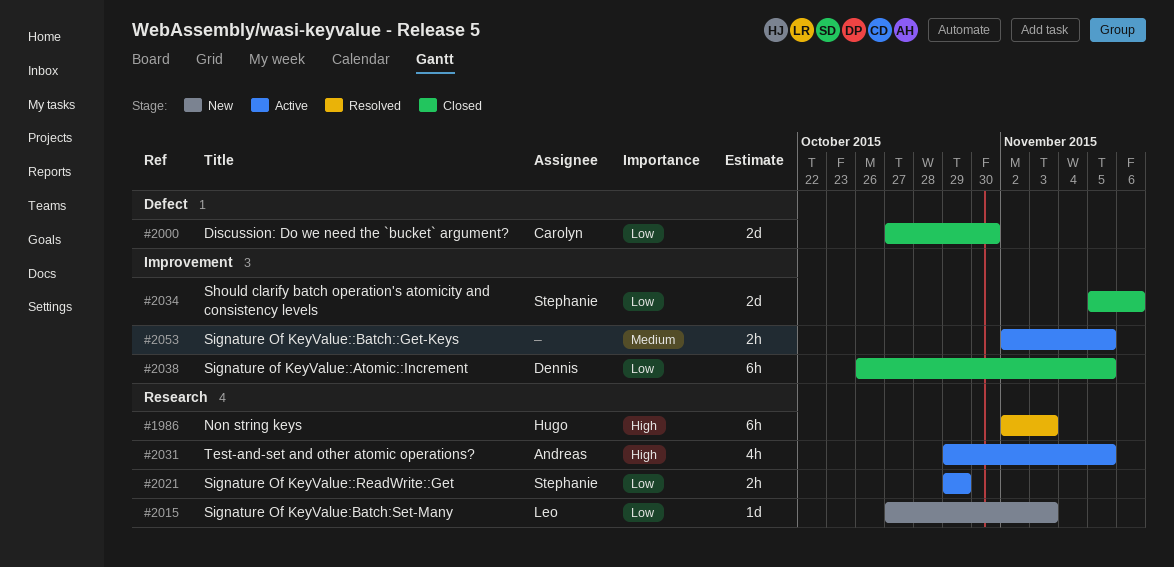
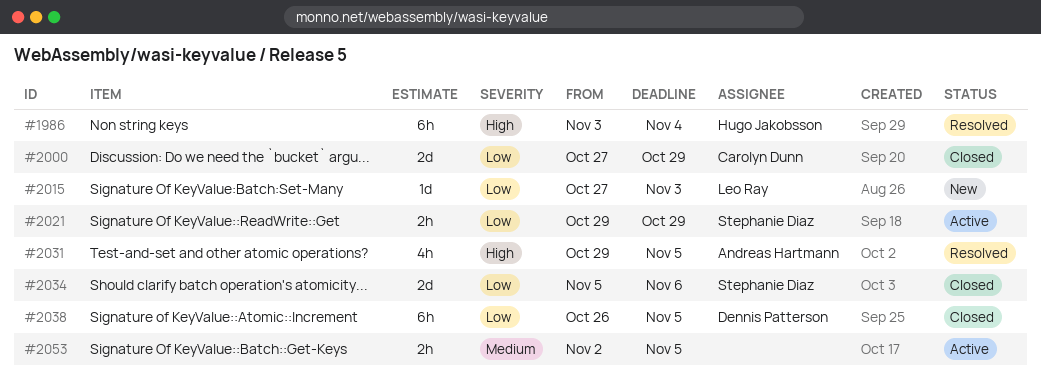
#1986, start: Nov 2 -> Nov 3
#1986, due: Nov 3 -> Nov 4
#2000, due: Oct 30 -> Oct 29
#2031, status: Active -> Resolved

